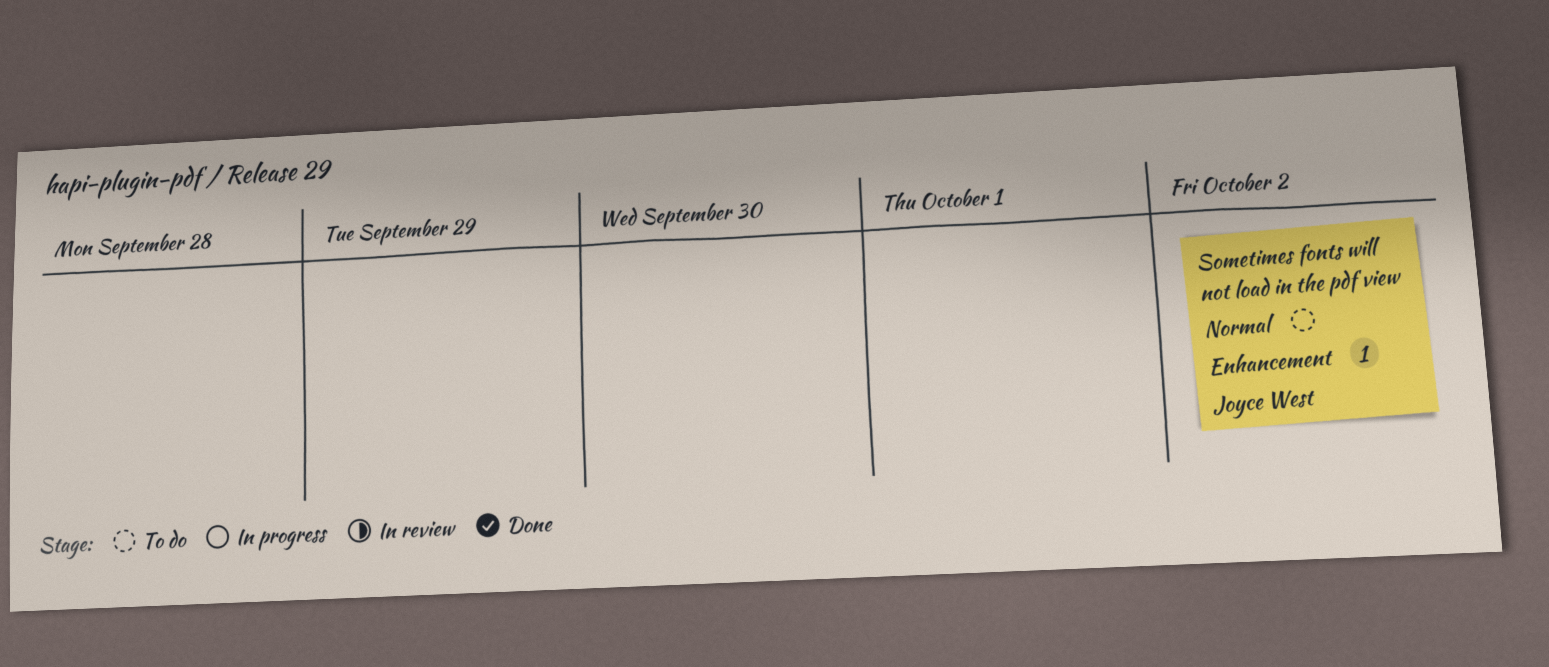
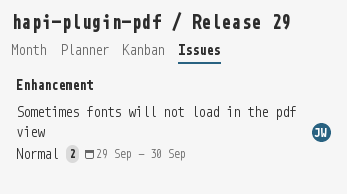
Sometimes fonts will not load in the pdf view, estimate: 1 -> 2
Sometimes fonts will not load in the pdf view, due: Oct 2 -> Sep 30

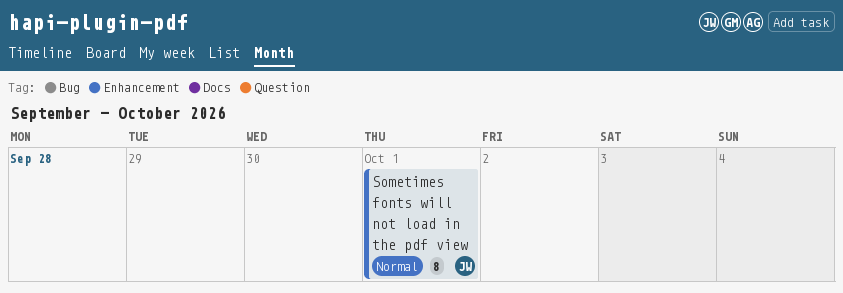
Sometimes fonts will not load in the pdf view, estimate: 2 -> 8
Sometimes fonts will not load in the pdf view, due: Sep 30 -> Oct 1

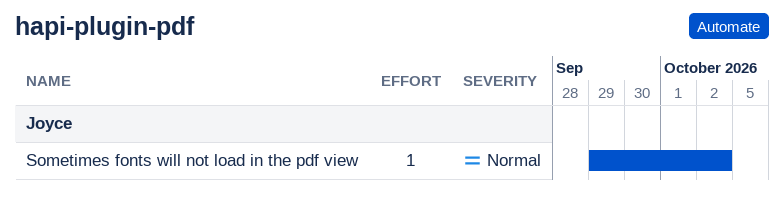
Sometimes fonts will not load in the pdf view, estimate: 8 -> 1
Sometimes fonts will not load in the pdf view, due: Oct 1 -> Oct 2

